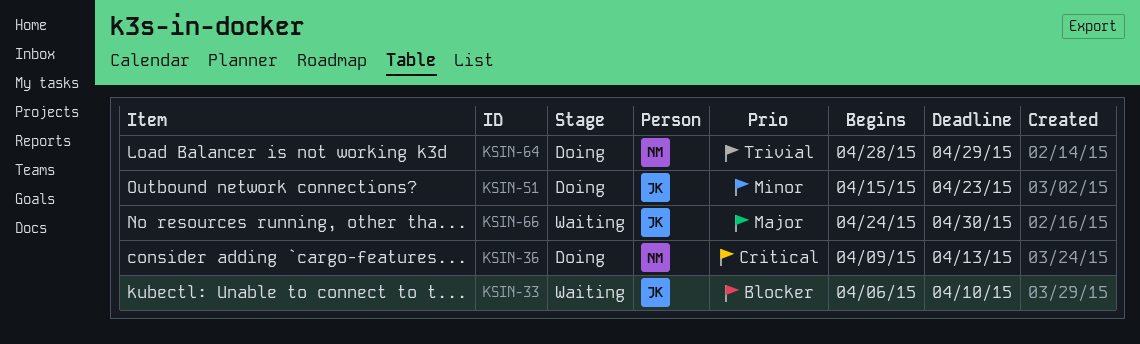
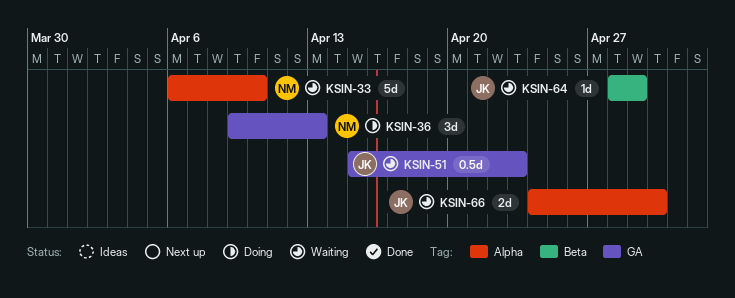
KSIN-33, owner: JK -> NM
KSIN-51, status: Doing -> Waiting
KSIN-64, status: Doing -> Waiting
KSIN-64, owner: NM -> JK

